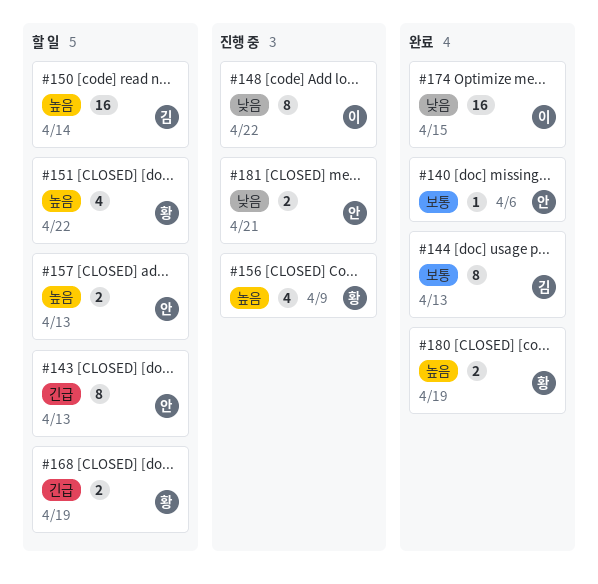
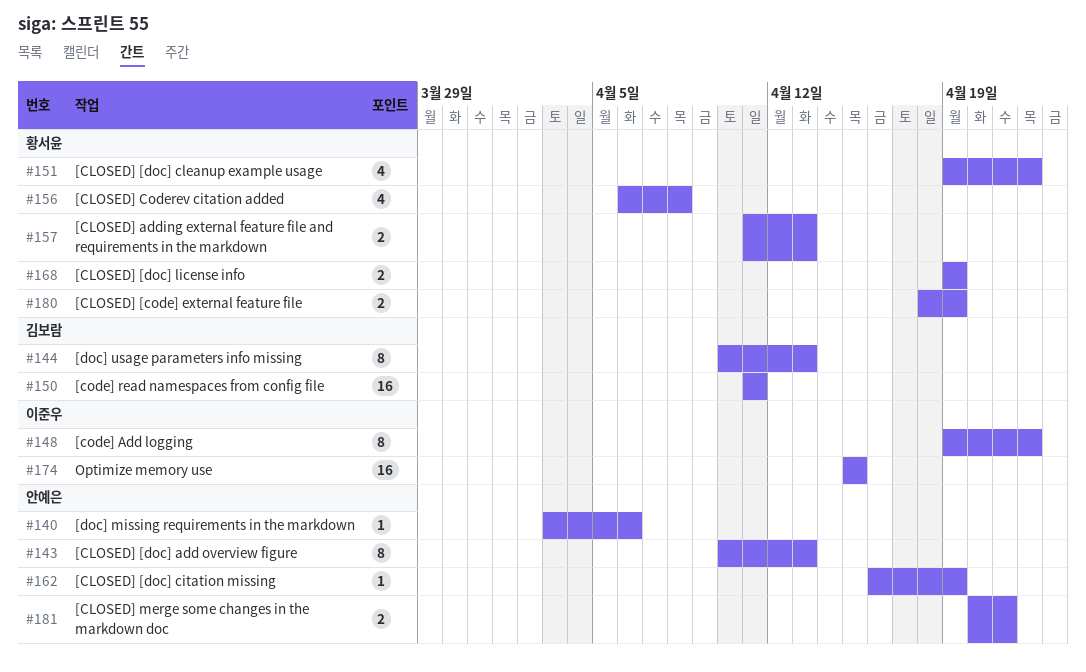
#150, due: Apr 14 -> Apr 11
#156, due: Apr 9 -> Apr 8
#157, owner: 안예은 -> 황서윤
#162: none -> present

